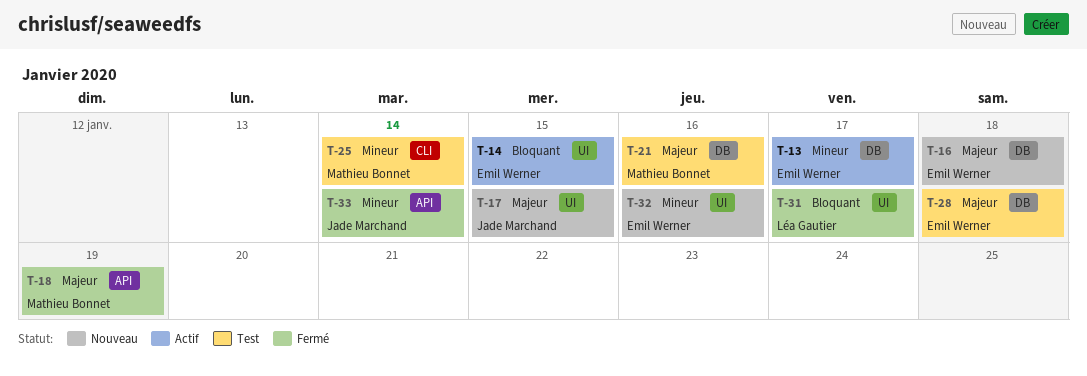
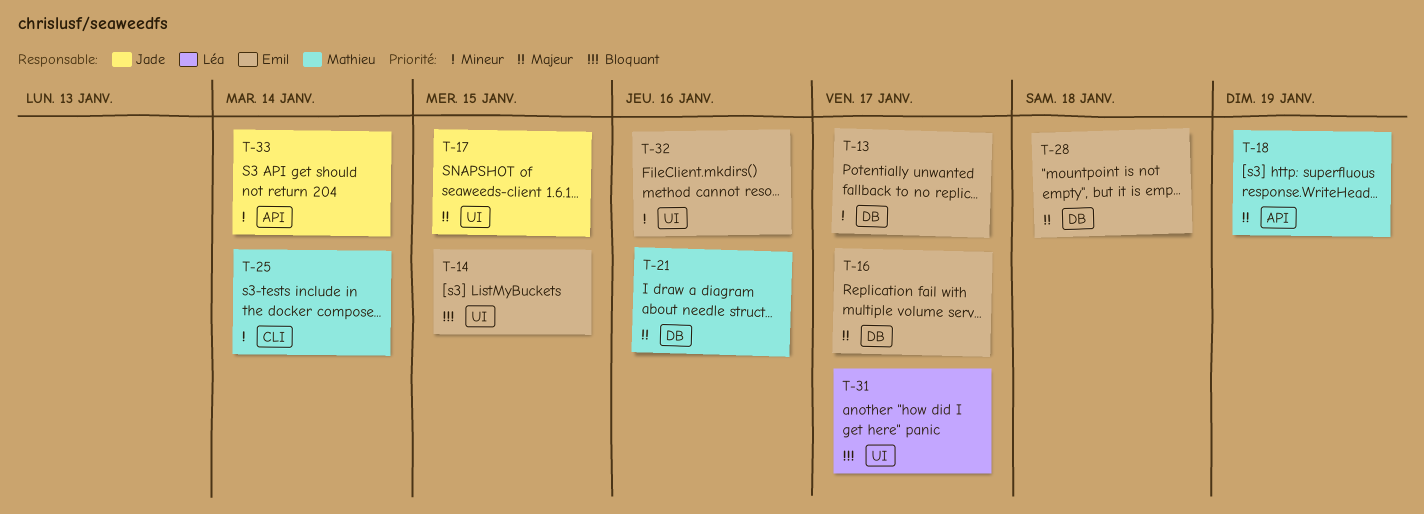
T-16, due: Jan 18 -> Jan 17

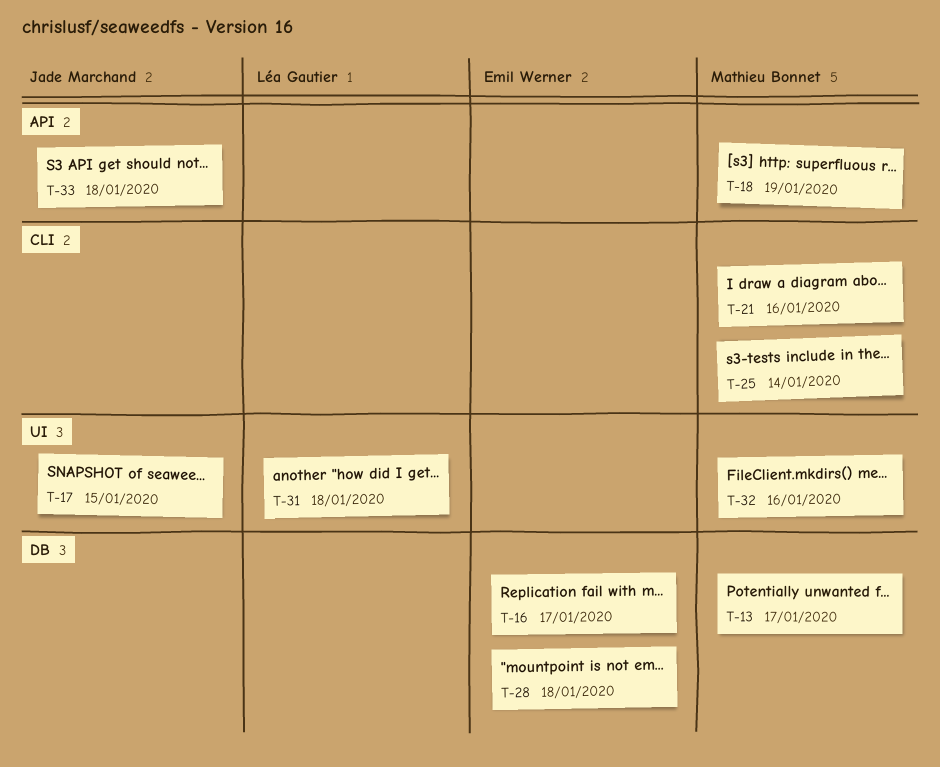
T-13, owner: Emil Werner -> Mathieu Bonnet
T-14: present -> none
T-21, label: DB -> CLI
T-31, due: Jan 17 -> Jan 18
T-32, owner: Emil Werner -> Mathieu Bonnet
T-33, due: Jan 14 -> Jan 18

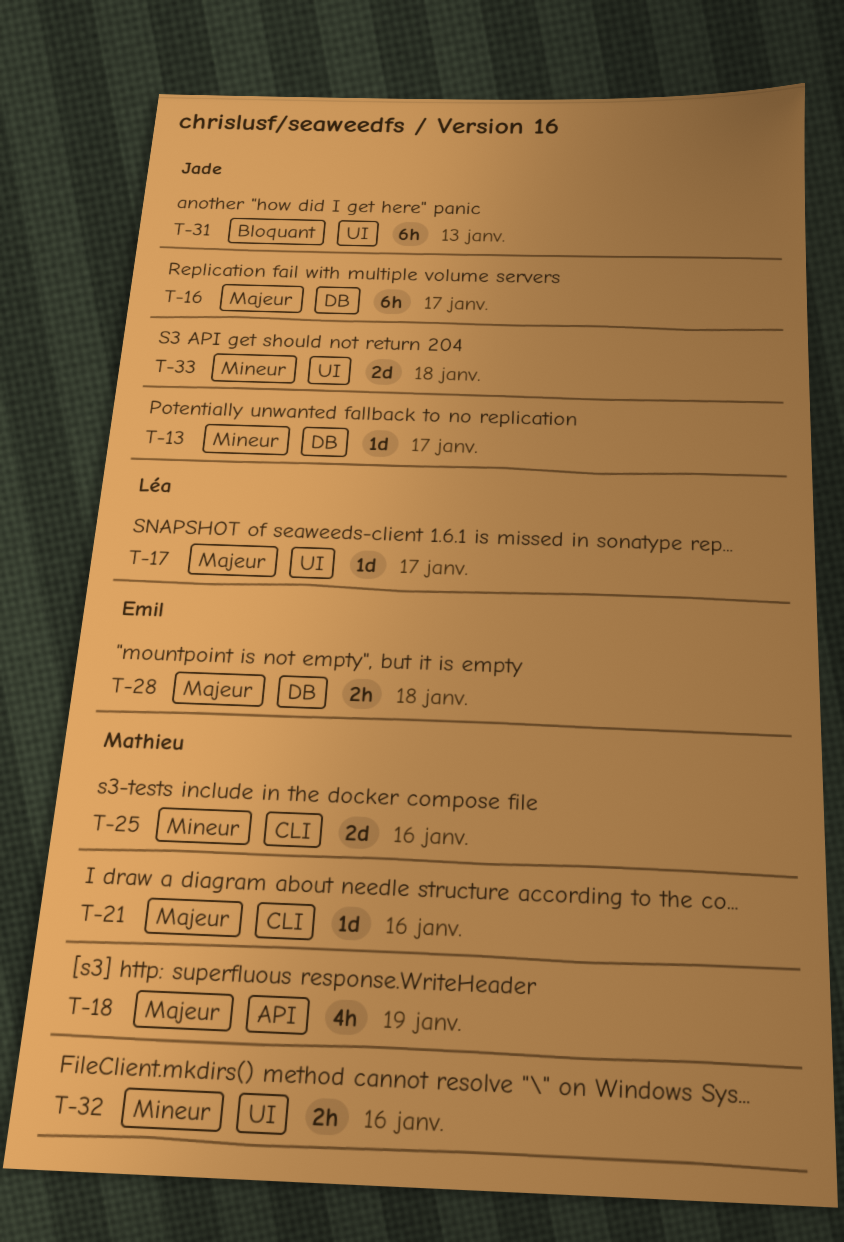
T-13, owner: Mathieu Bonnet -> Jade Marchand
T-16, owner: Emil Werner -> Jade Marchand
T-17, owner: Jade Marchand -> Léa Gautier
T-17, due: Jan 15 -> Jan 17
T-25, due: Jan 14 -> Jan 16
T-31, owner: Léa Gautier -> Jade Marchand
T-31, due: Jan 18 -> Jan 13
T-33, label: API -> UI

